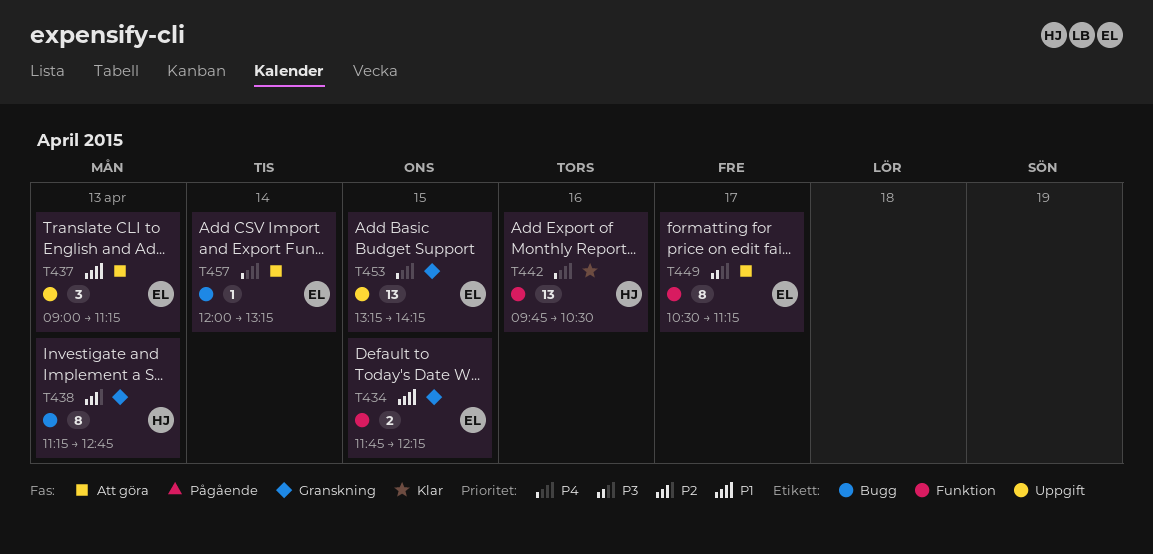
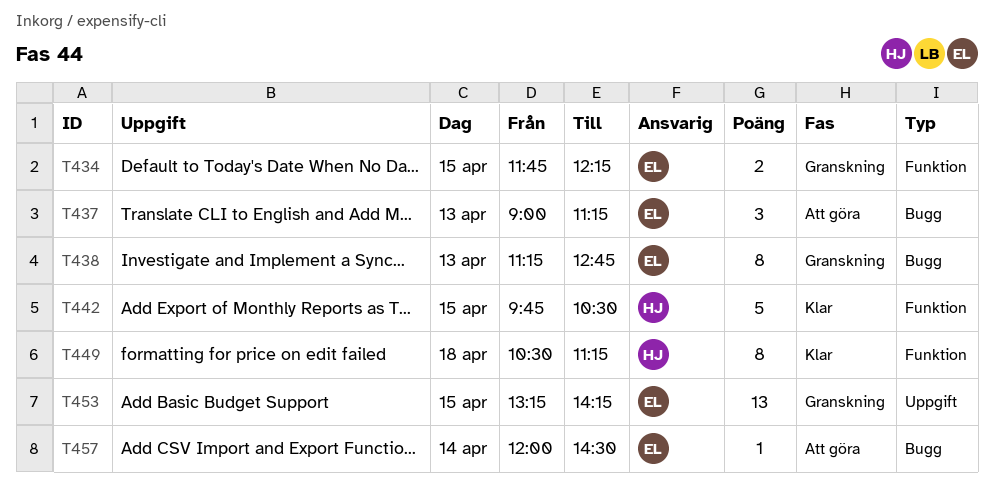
T437, label: Uppgift -> Bugg
T438, owner: HJ -> EL
T442, estimate: 13 -> 5
T442, day: Apr 16 -> Apr 15
T449, status: Att göra -> Klar
T449, owner: EL -> HJ
T449, day: Apr 17 -> Apr 18
T457, ends: 13:15 -> 14:30

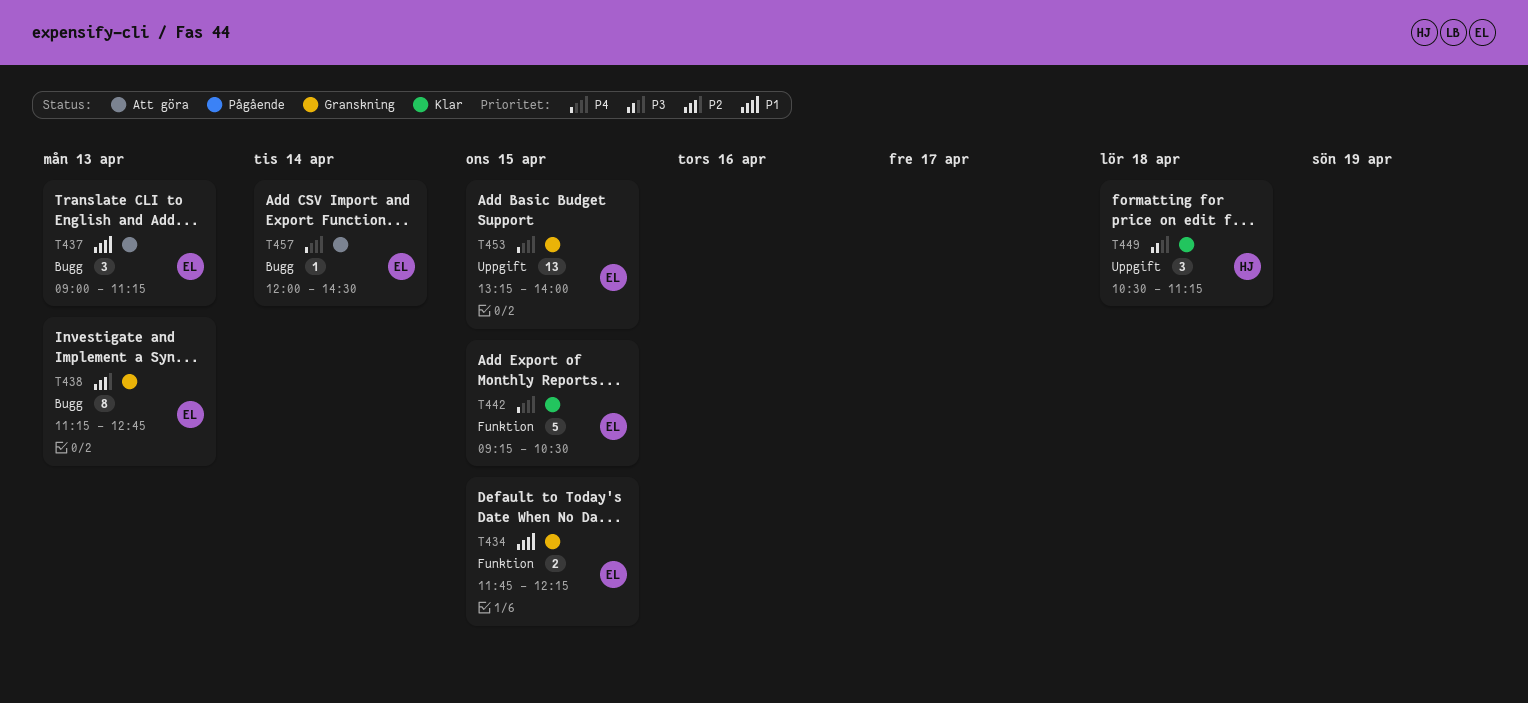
T442, owner: HJ -> EL
T442, begins: 09:45 -> 09:15
T449, label: Funktion -> Uppgift
T449, estimate: 8 -> 3
T453, ends: 14:15 -> 14:00

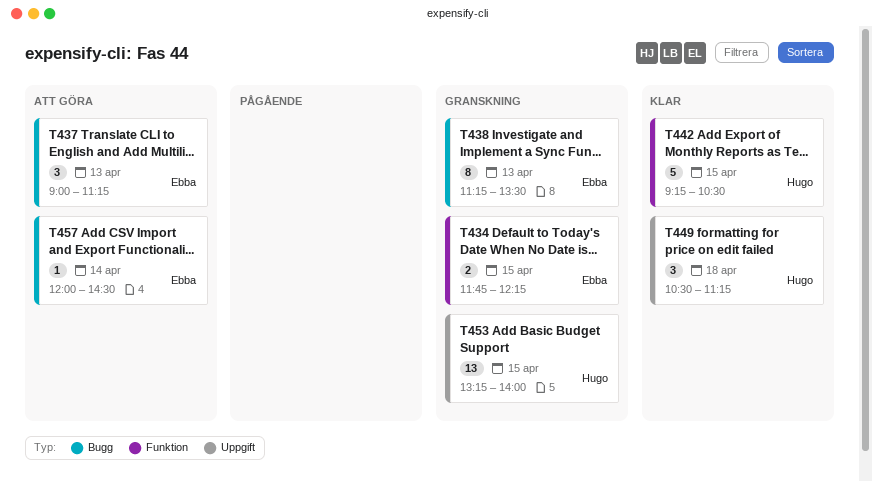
T438, ends: 12:45 -> 13:30
T442, owner: Ebba -> Hugo
T453, owner: Ebba -> Hugo

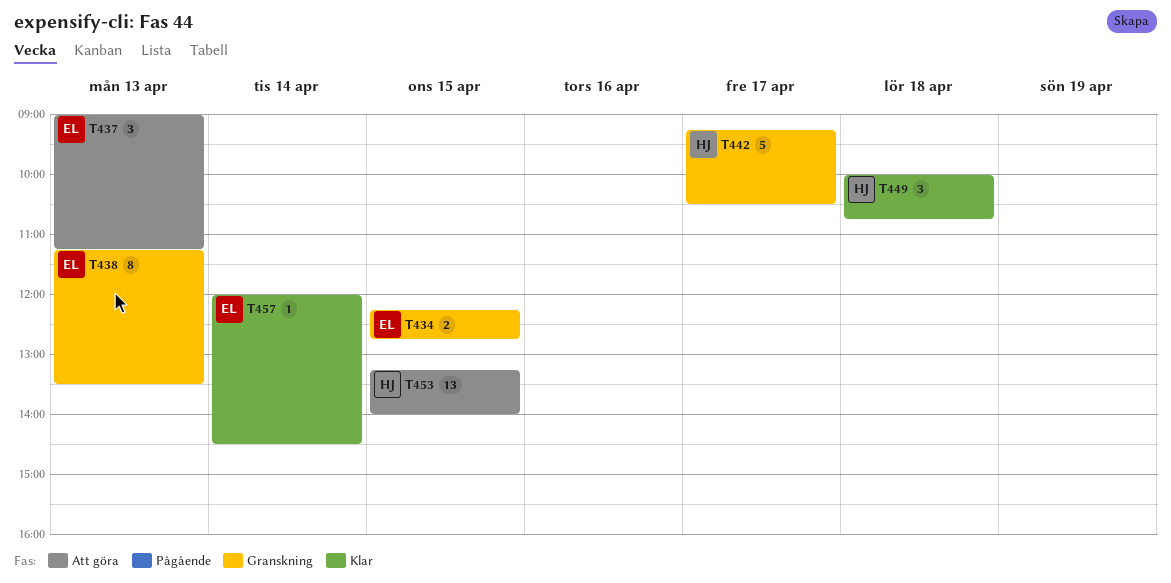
T434, begins: 11:45 -> 12:15
T434, ends: 12:15 -> 12:45
T442, status: Klar -> Granskning
T442, day: Apr 15 -> Apr 17
T449, begins: 10:30 -> 10:00
T449, ends: 11:15 -> 10:45
T453, status: Granskning -> Att göra
T457, status: Att göra -> Klar

